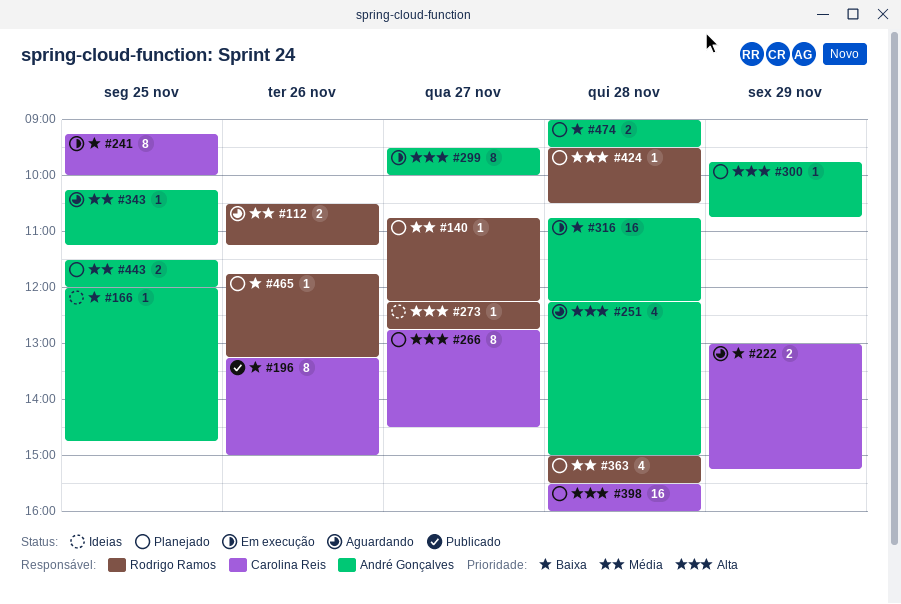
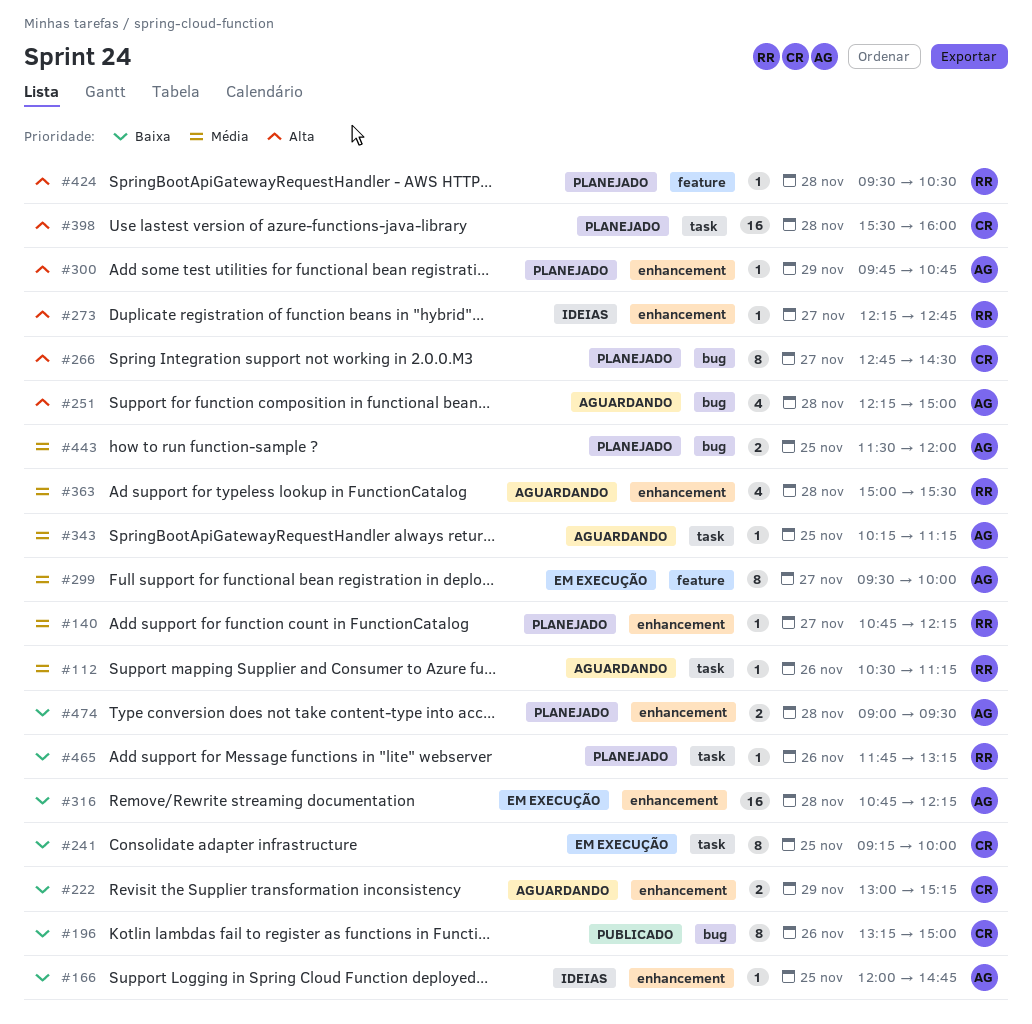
#112, estimate: 2 -> 1
#299, priority: Alta -> Média
#363, status: Planejado -> Aguardando

